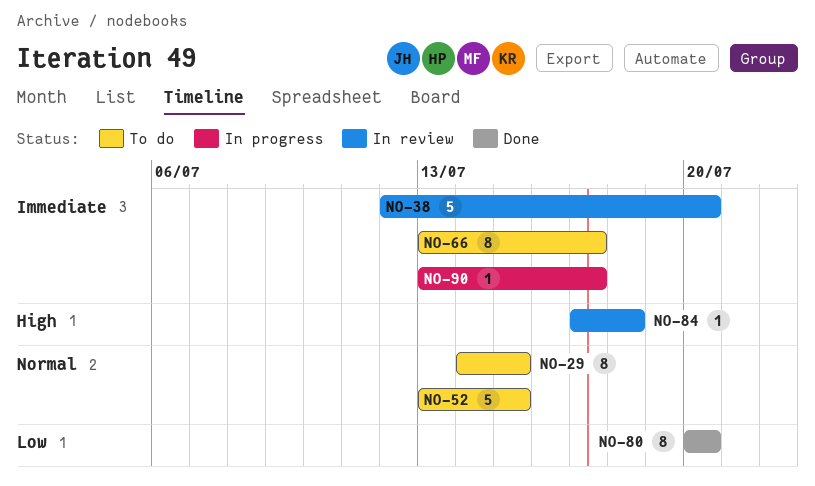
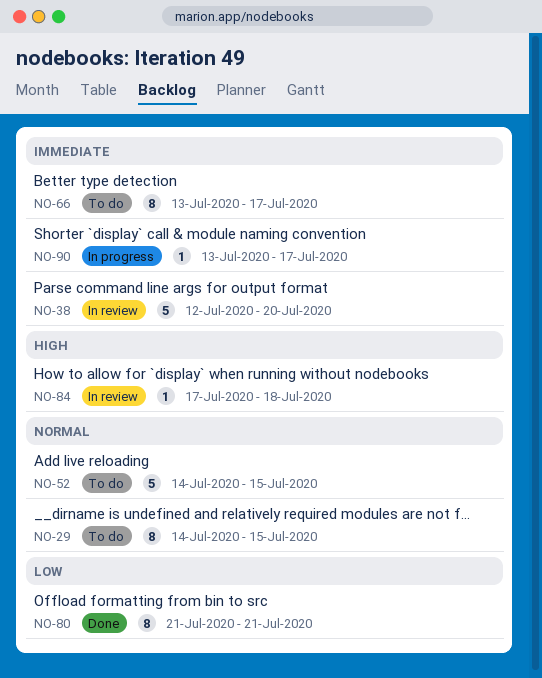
NO-52, start: Jul 13 -> Jul 14
NO-80, start: Jul 20 -> Jul 21
NO-80, due: Jul 20 -> Jul 21

